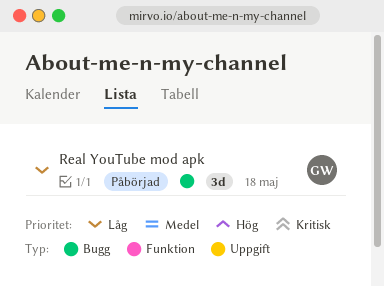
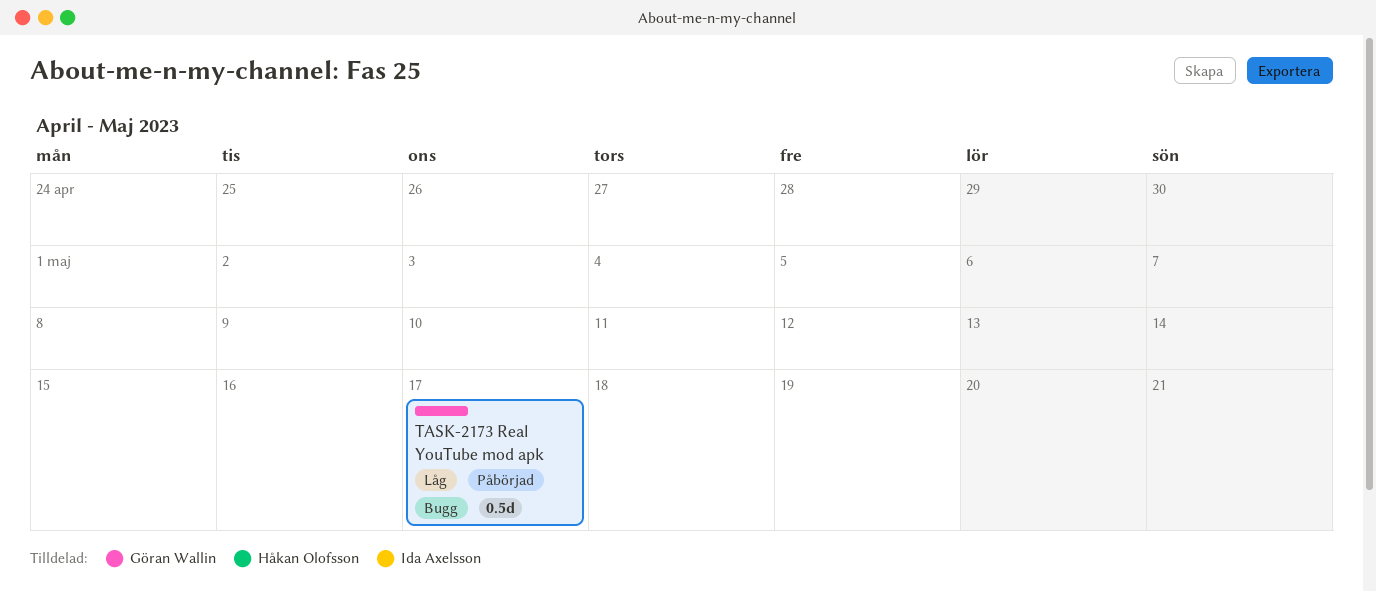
Real YouTube mod apk, estimate: 3d -> 0.5d
Real YouTube mod apk, due: May 18 -> May 17

